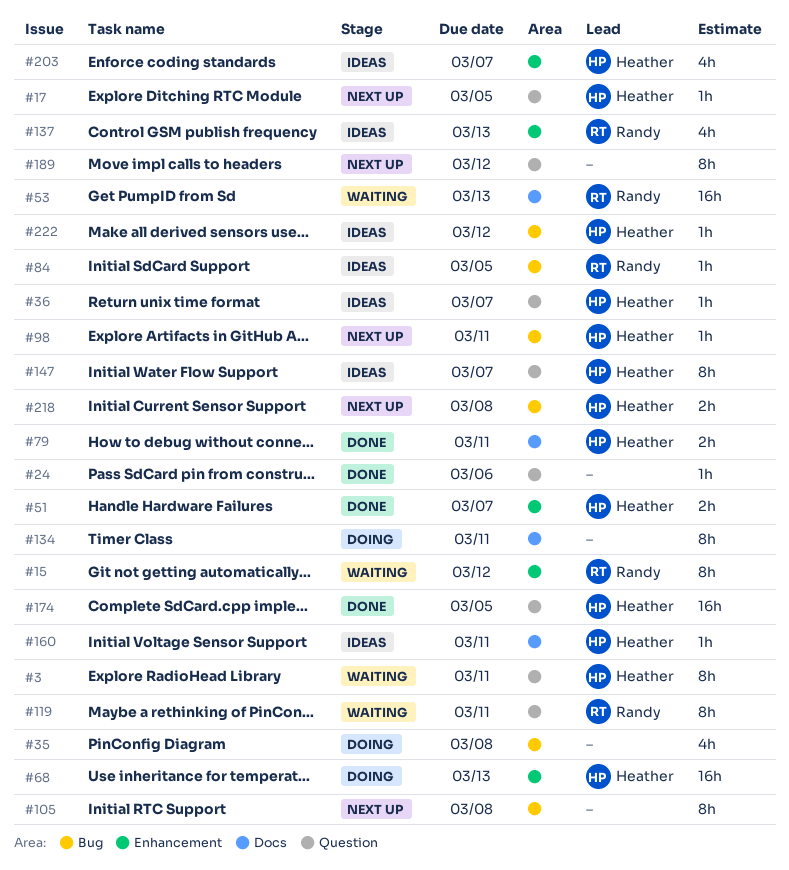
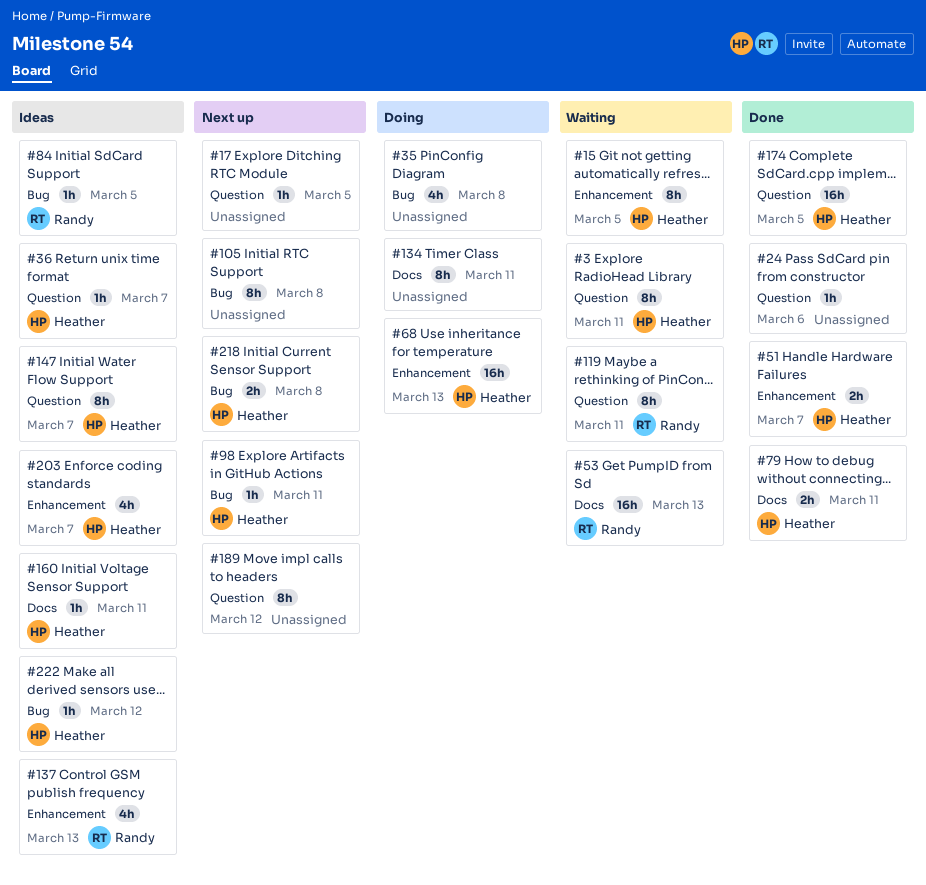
#15, owner: Randy -> Heather
#15, due: Mar 12 -> Mar 5
#17, owner: Heather -> none

